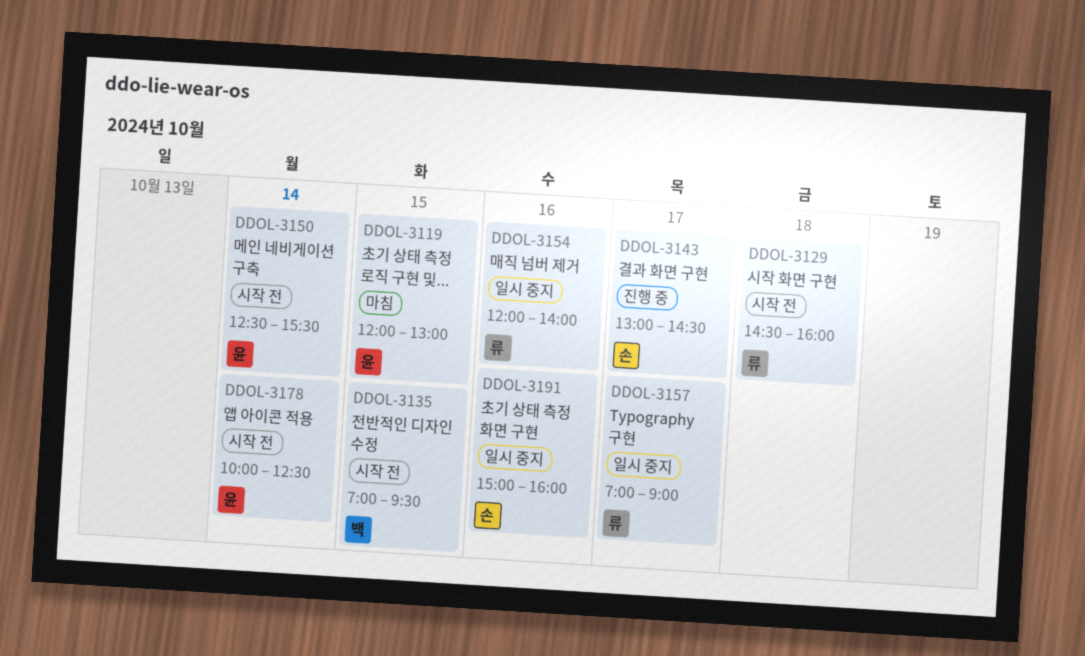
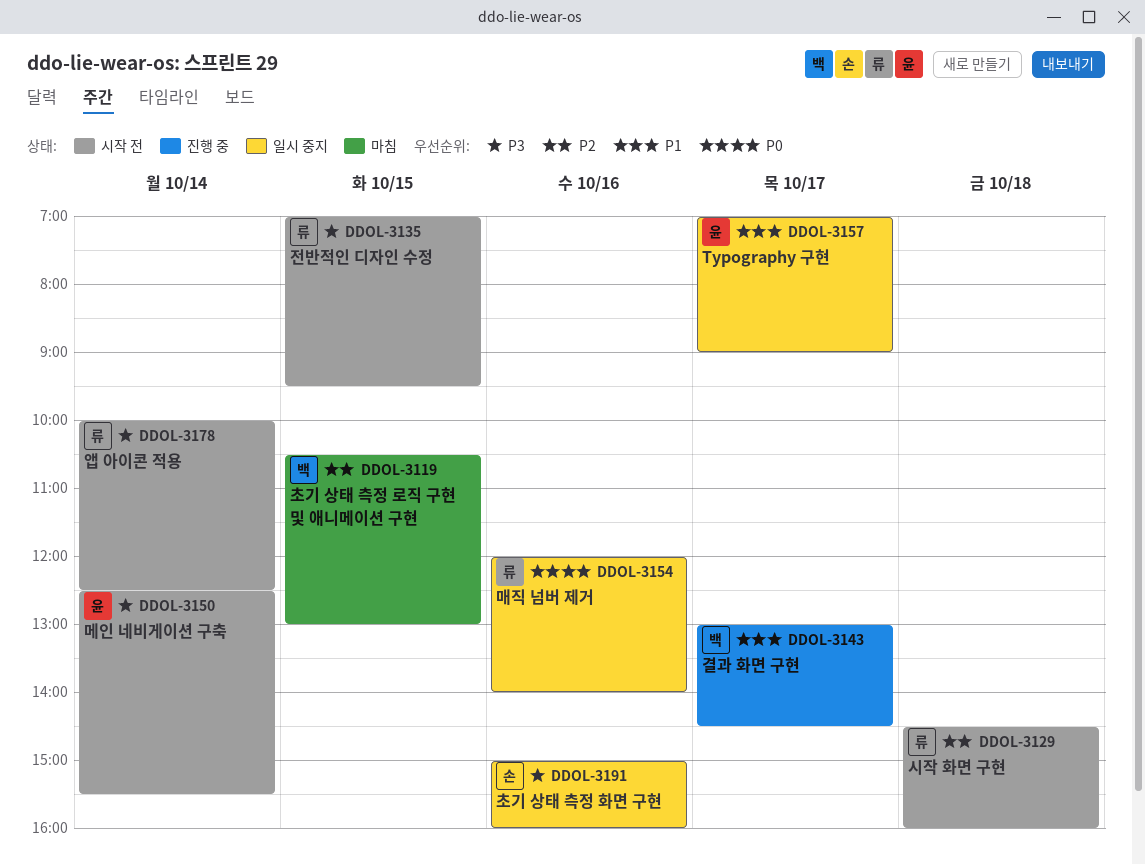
DDOL-3119, owner: 윤 -> 백
DDOL-3119, begins: 12:00 -> 10:30
DDOL-3135, owner: 백 -> 류
DDOL-3143, owner: 손 -> 백
DDOL-3157, owner: 류 -> 윤
DDOL-3178, owner: 윤 -> 류

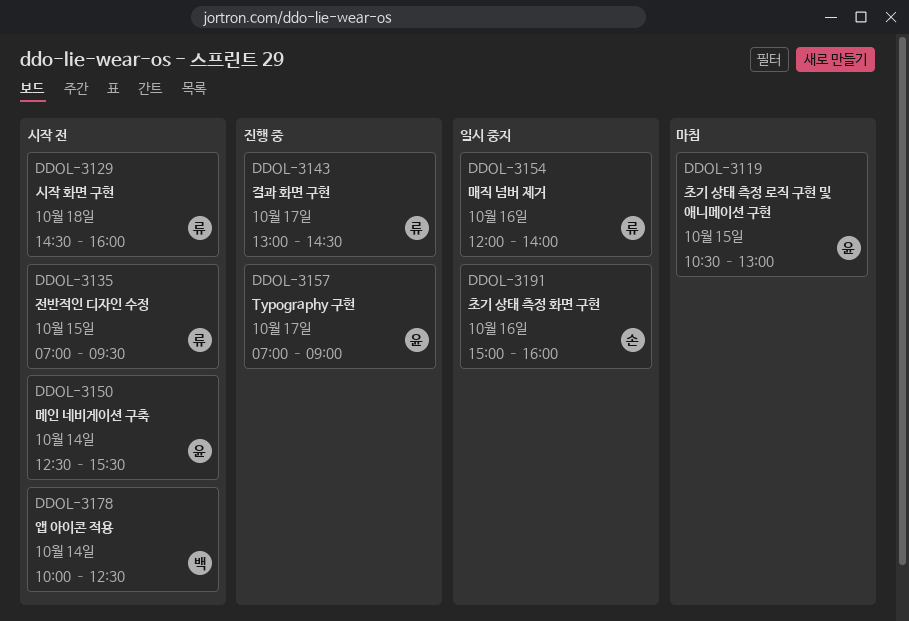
DDOL-3119, owner: 백 -> 윤
DDOL-3143, owner: 백 -> 류
DDOL-3157, status: 일시 중지 -> 진행 중
DDOL-3178, owner: 류 -> 백

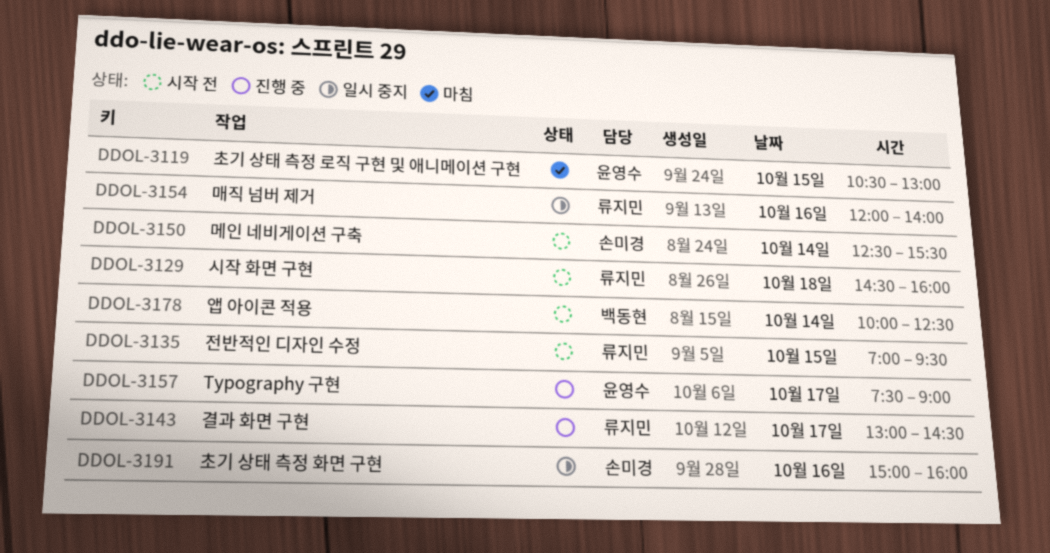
DDOL-3150, owner: 윤영수 -> 손미경
DDOL-3157, begins: 07:00 -> 07:30

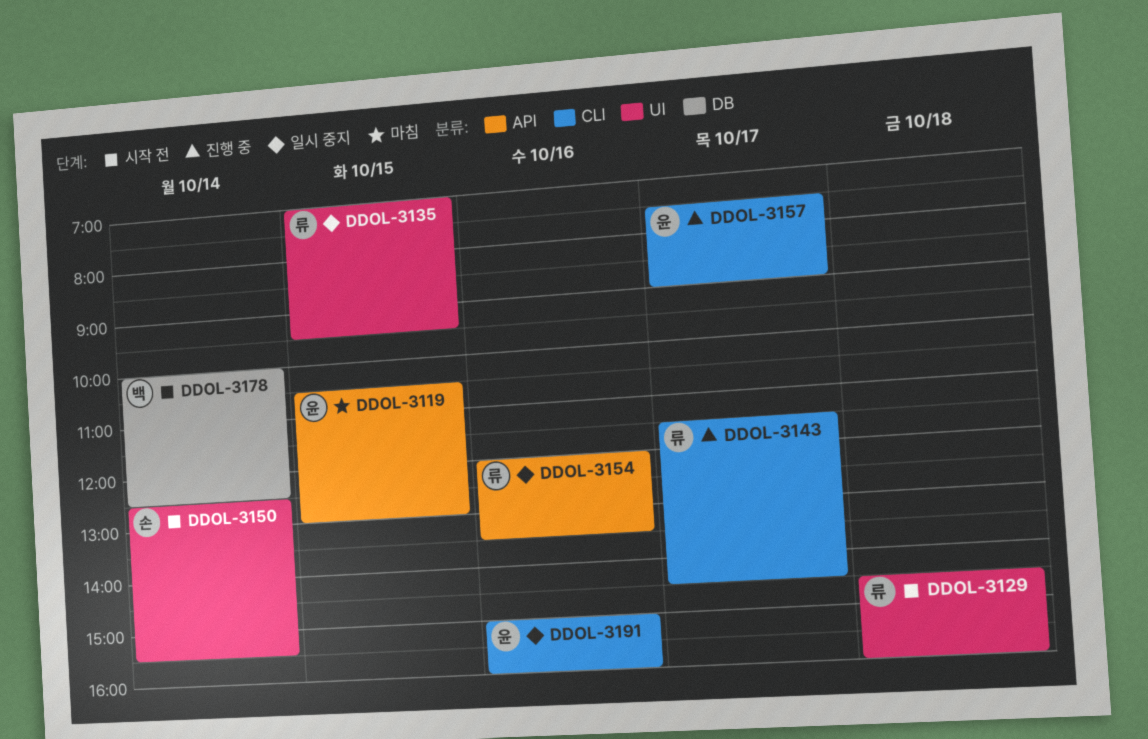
DDOL-3135, status: 시작 전 -> 일시 중지
DDOL-3143, begins: 13:00 -> 11:30
DDOL-3154, ends: 14:00 -> 13:30
DDOL-3191, owner: 손미경 -> 윤영수

